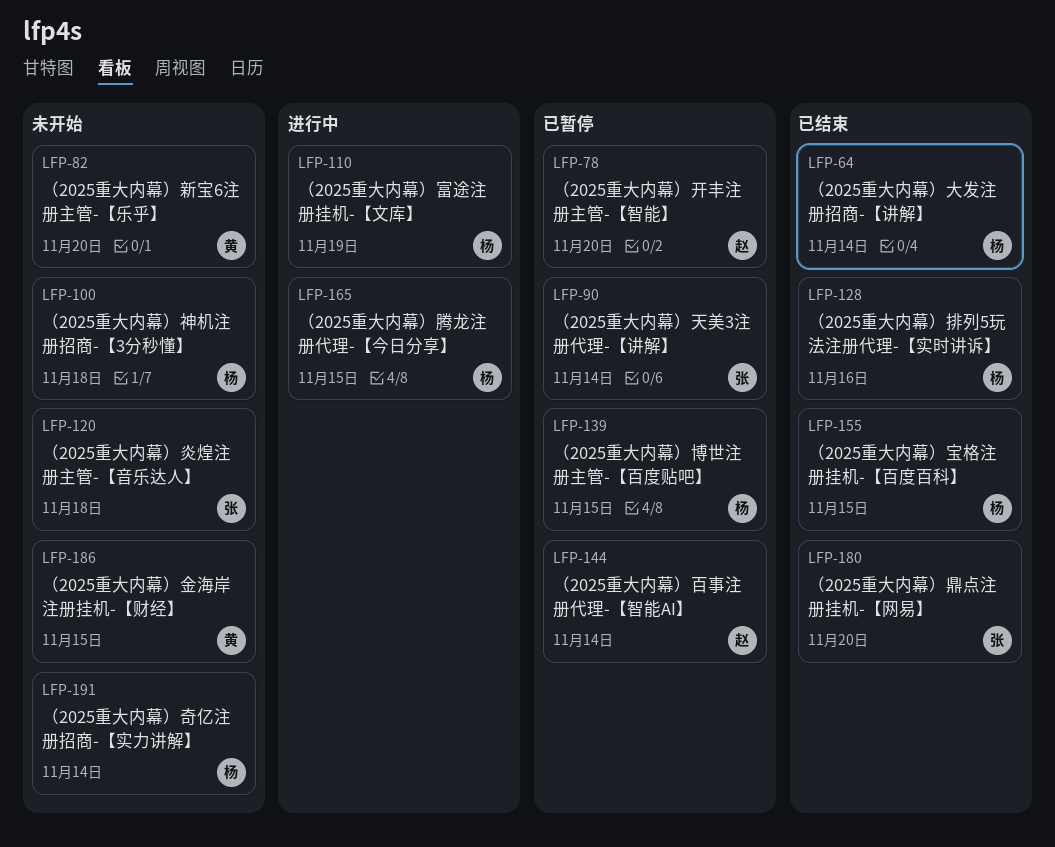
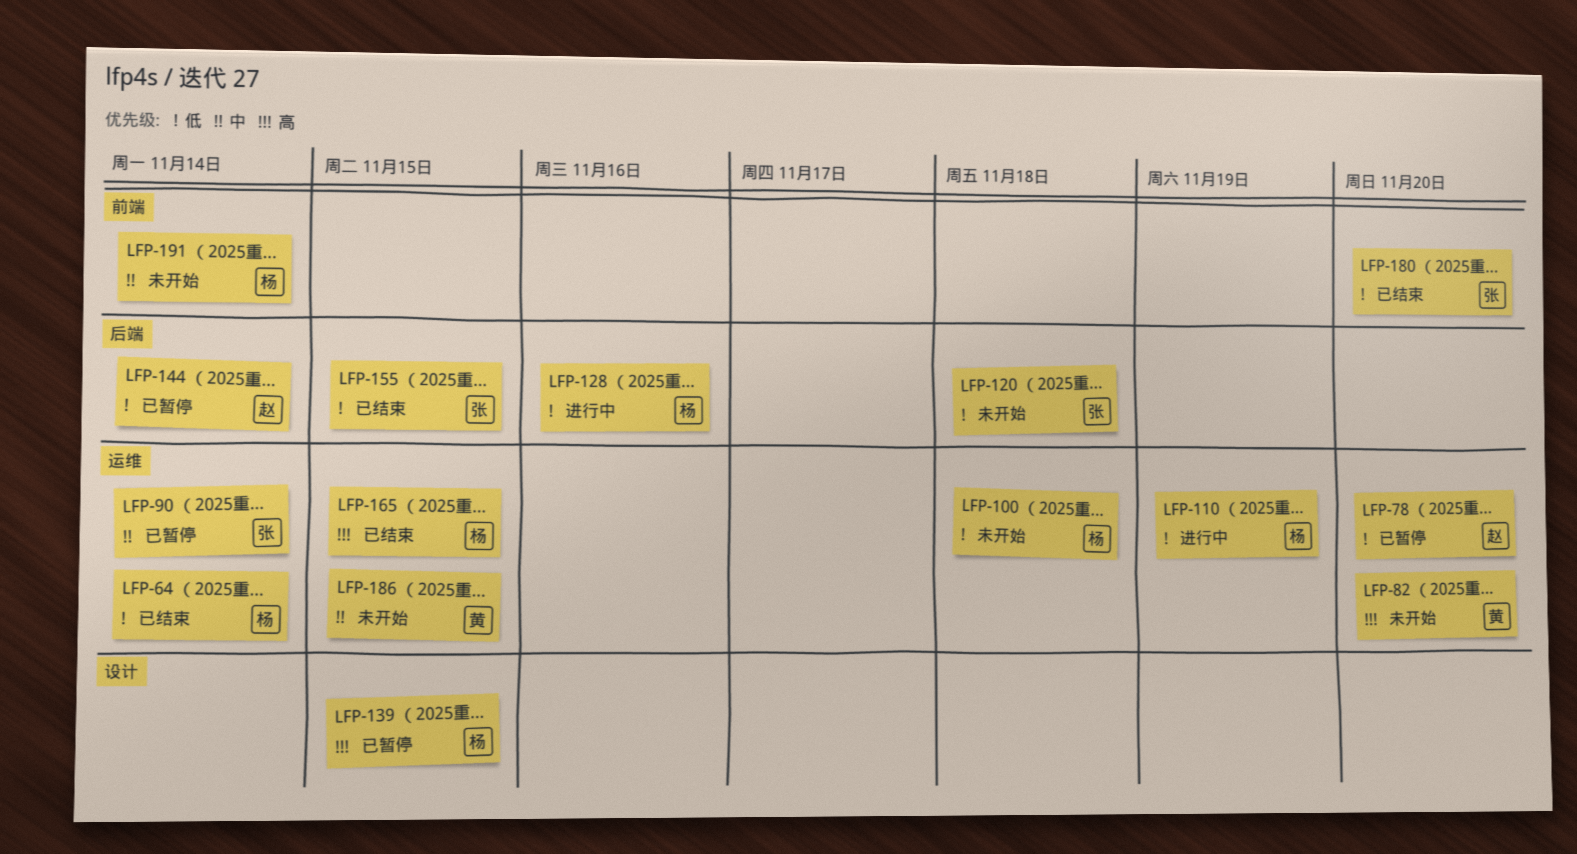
LFP-128, status: 已结束 -> 进行中
LFP-155, owner: 杨 -> 张
LFP-165, status: 进行中 -> 已结束

